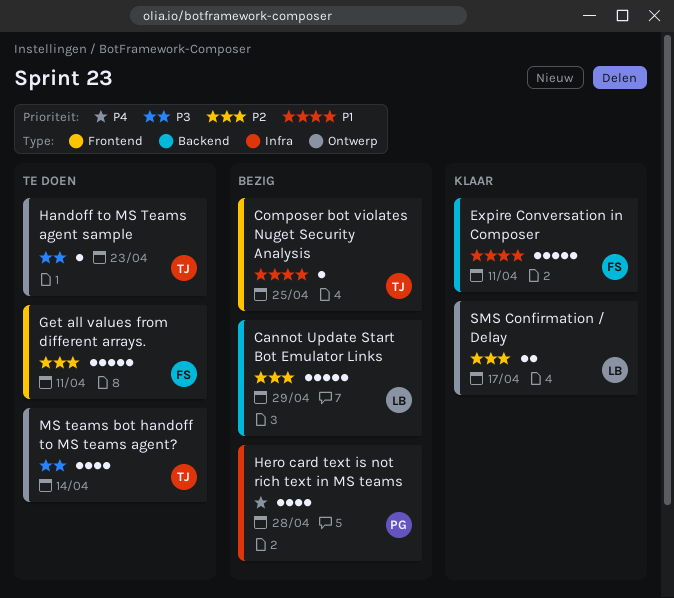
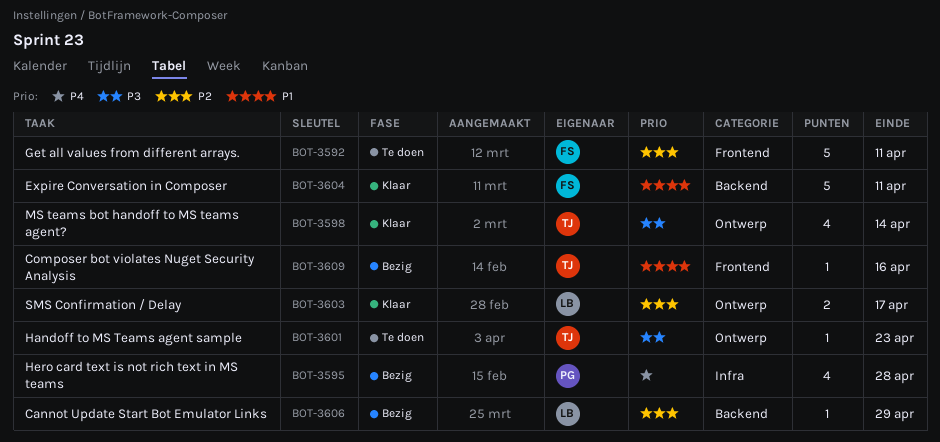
Cannot Update Start Bot Emulator Links, estimate: 5 -> 1
Composer bot violates Nuget Security Analysis, due: Apr 25 -> Apr 16
MS teams bot handoff to MS teams agent?, status: Te doen -> Klaar

